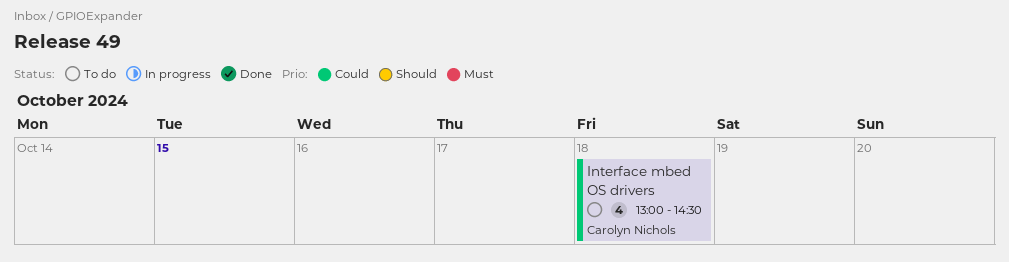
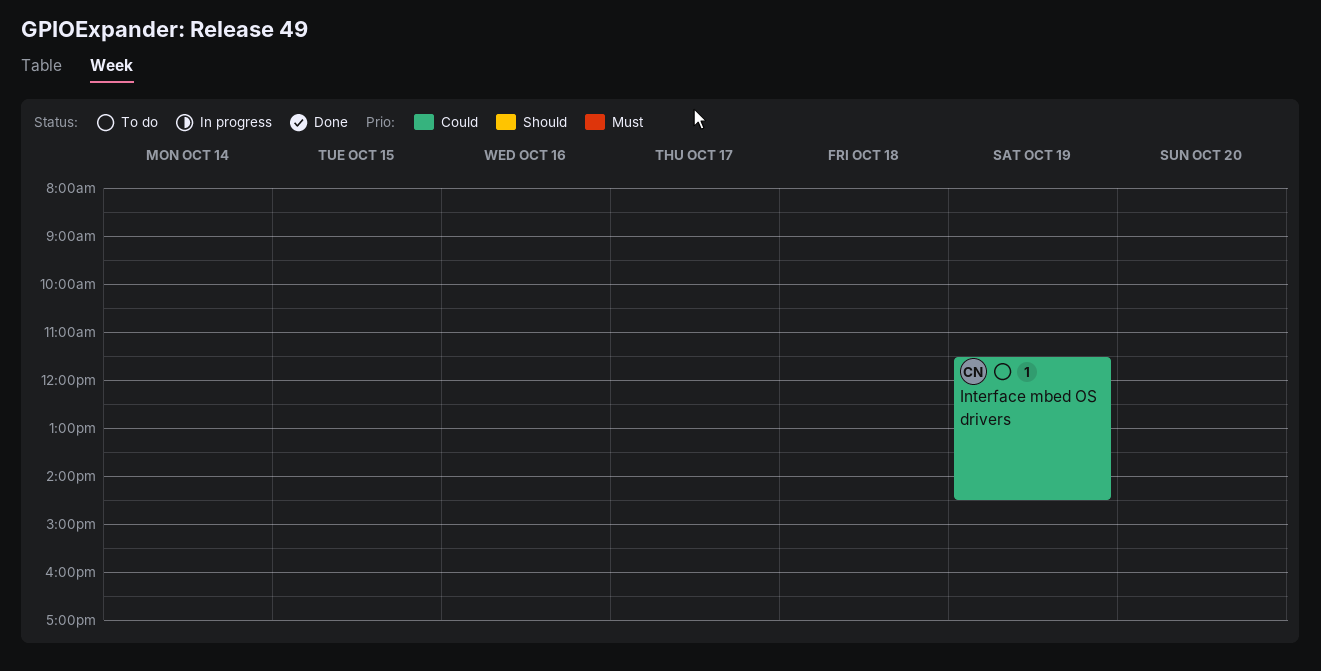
Interface mbed OS drivers, estimate: 4 -> 1
Interface mbed OS drivers, day: Oct 18 -> Oct 19
Interface mbed OS drivers, begins: 13:00 -> 11:30

